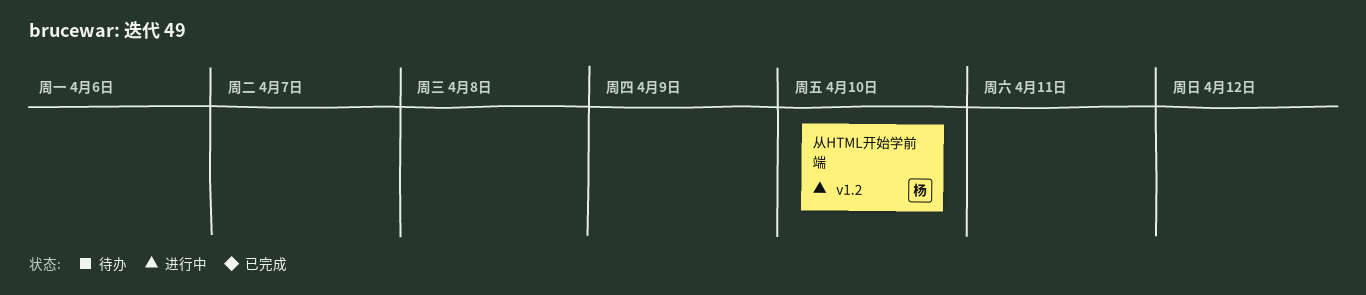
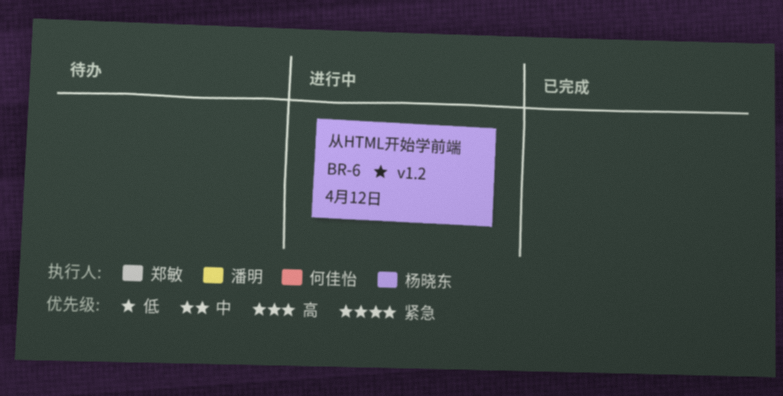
从HTML开始学前端, due: Apr 10 -> Apr 12

